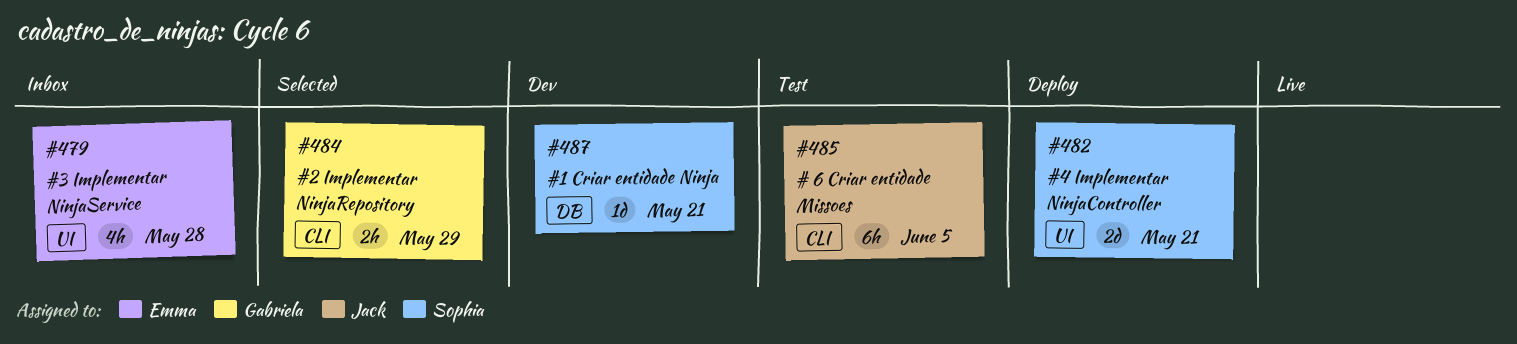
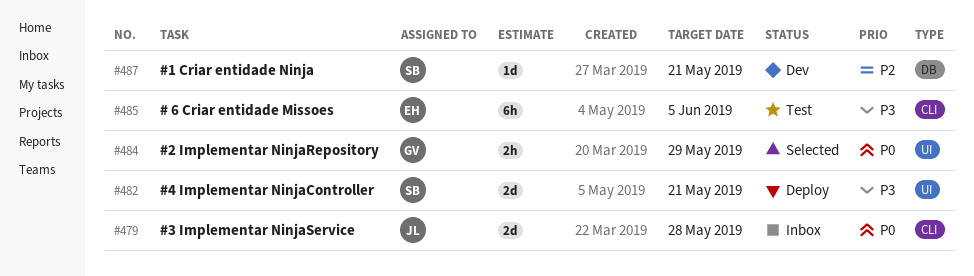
#479, owner: Emma -> Jack
#479, label: UI -> CLI
#479, estimate: 4h -> 2d
#484, label: CLI -> UI
#485, owner: Jack -> Emma

